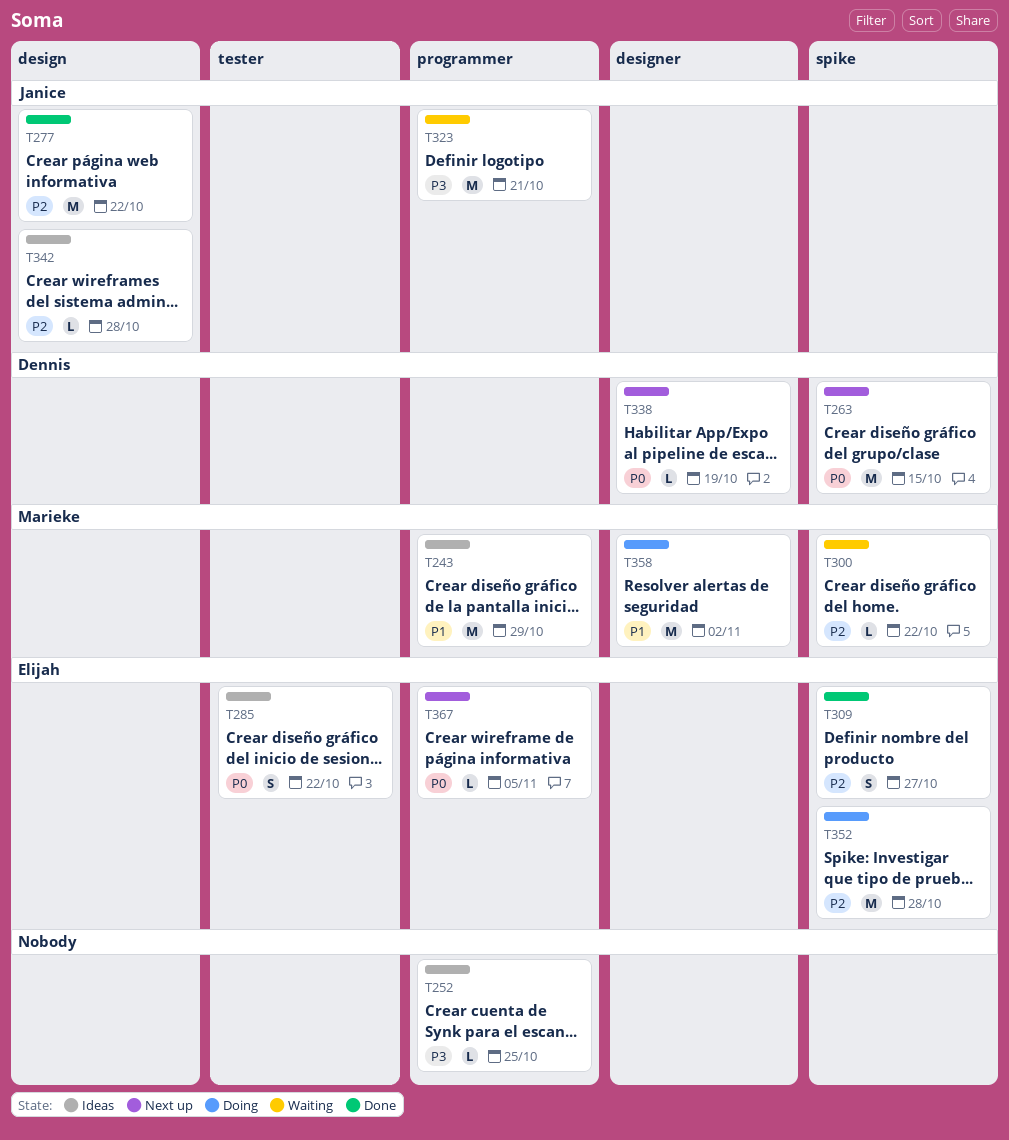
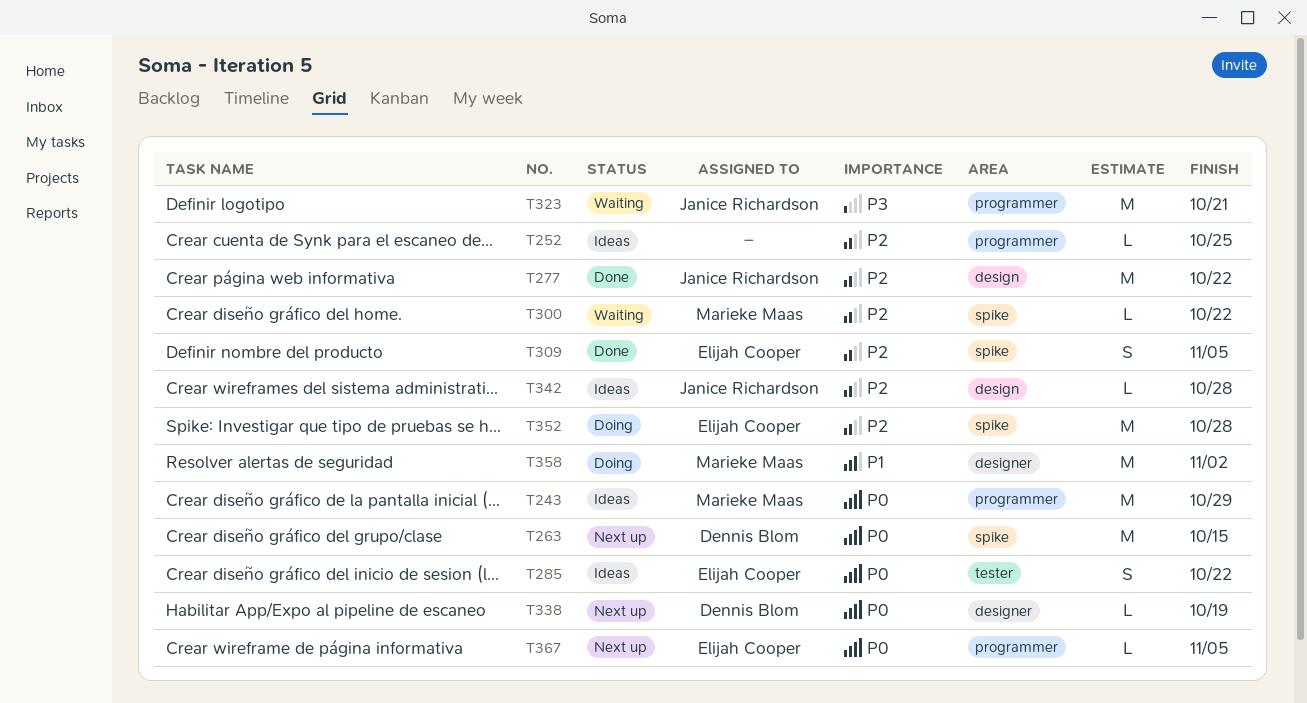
T243, priority: P1 -> P0
T252, priority: P3 -> P2
T309, due: Oct 27 -> Nov 5

